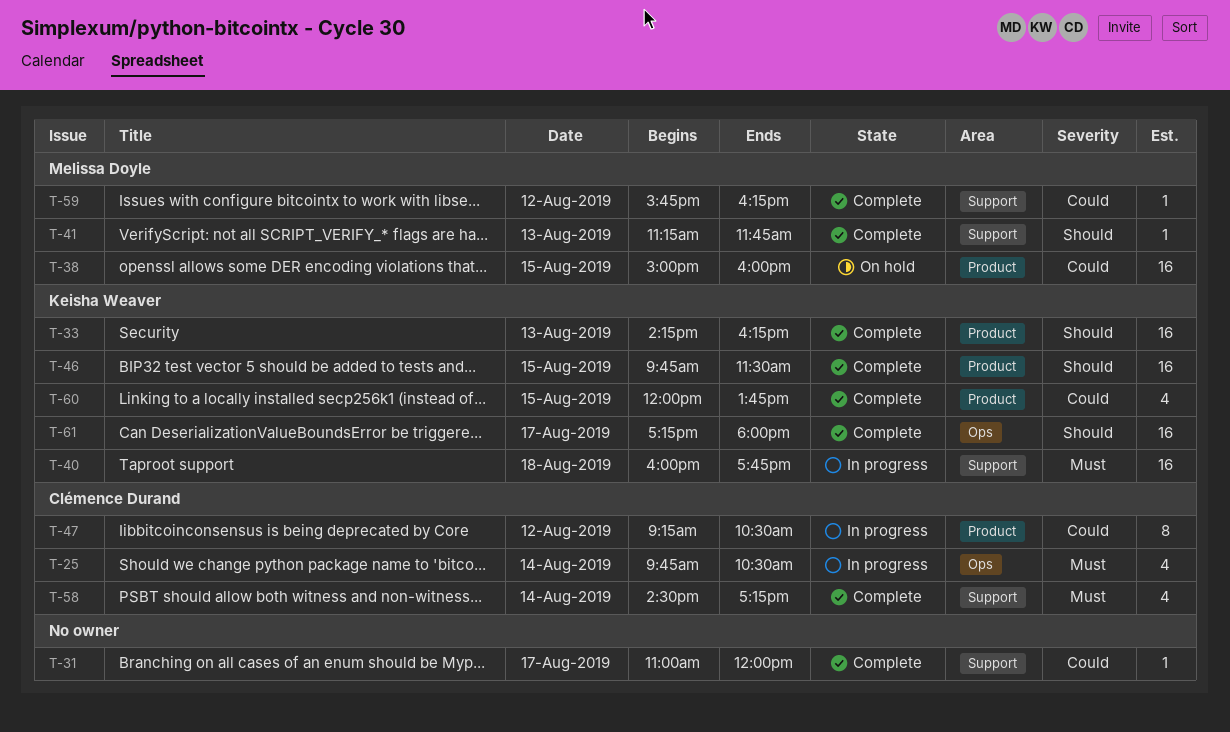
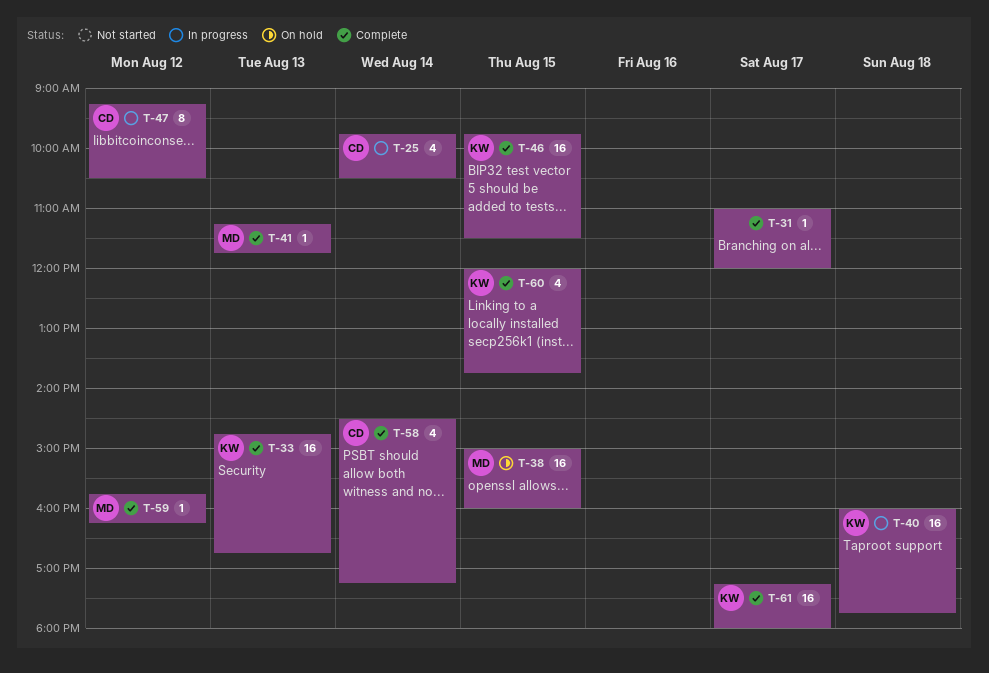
T-33, begins: 14:15 -> 14:45
T-33, ends: 16:15 -> 16:45

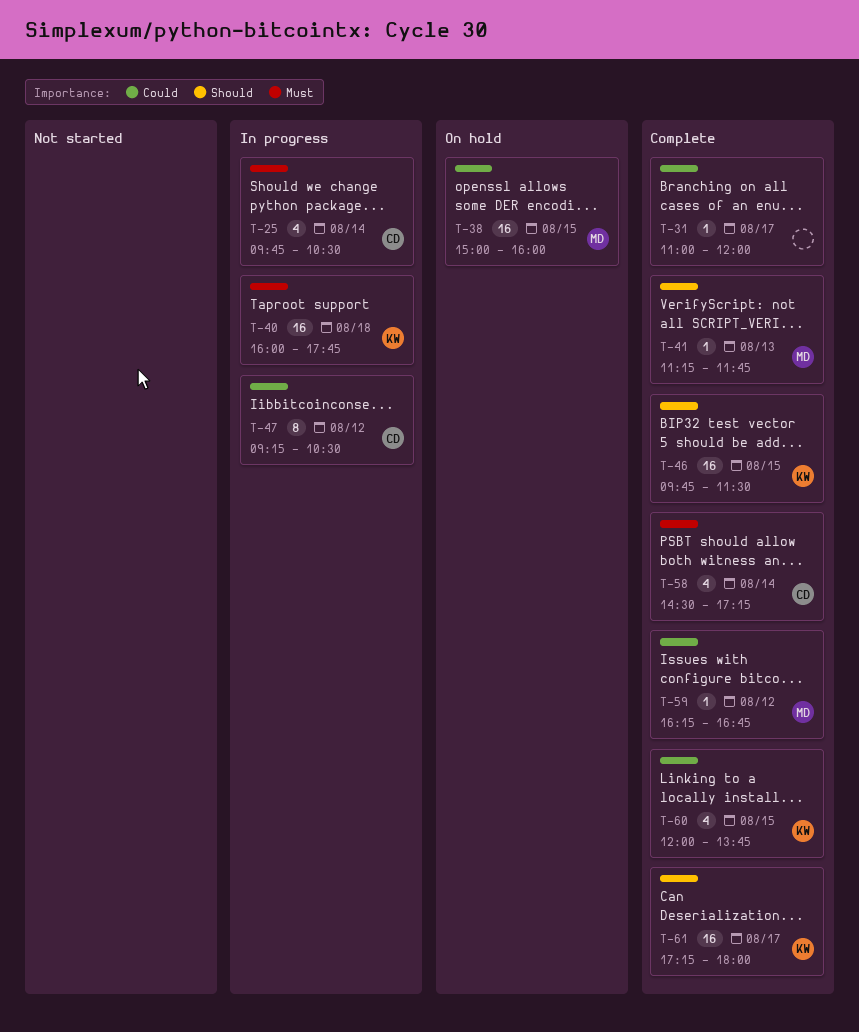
T-33: present -> none
T-59, begins: 15:45 -> 16:15
T-59, ends: 16:15 -> 16:45

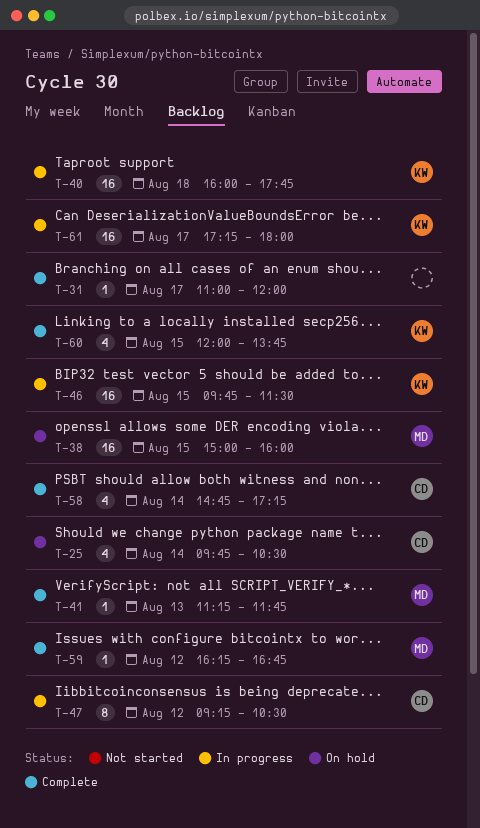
T-25, status: In progress -> On hold
T-46, status: Complete -> In progress
T-58, begins: 14:30 -> 14:45
T-61, status: Complete -> In progress

